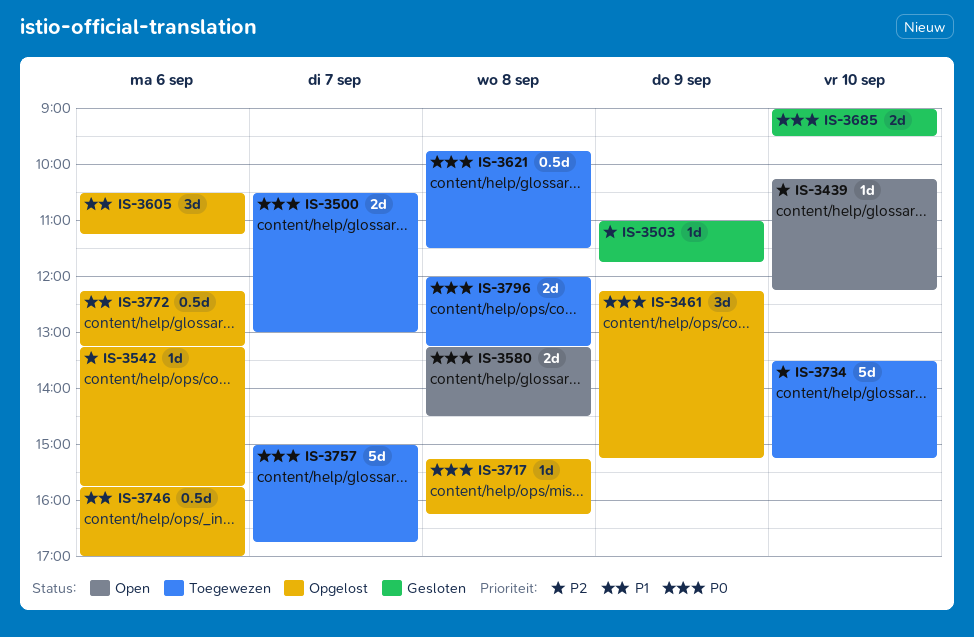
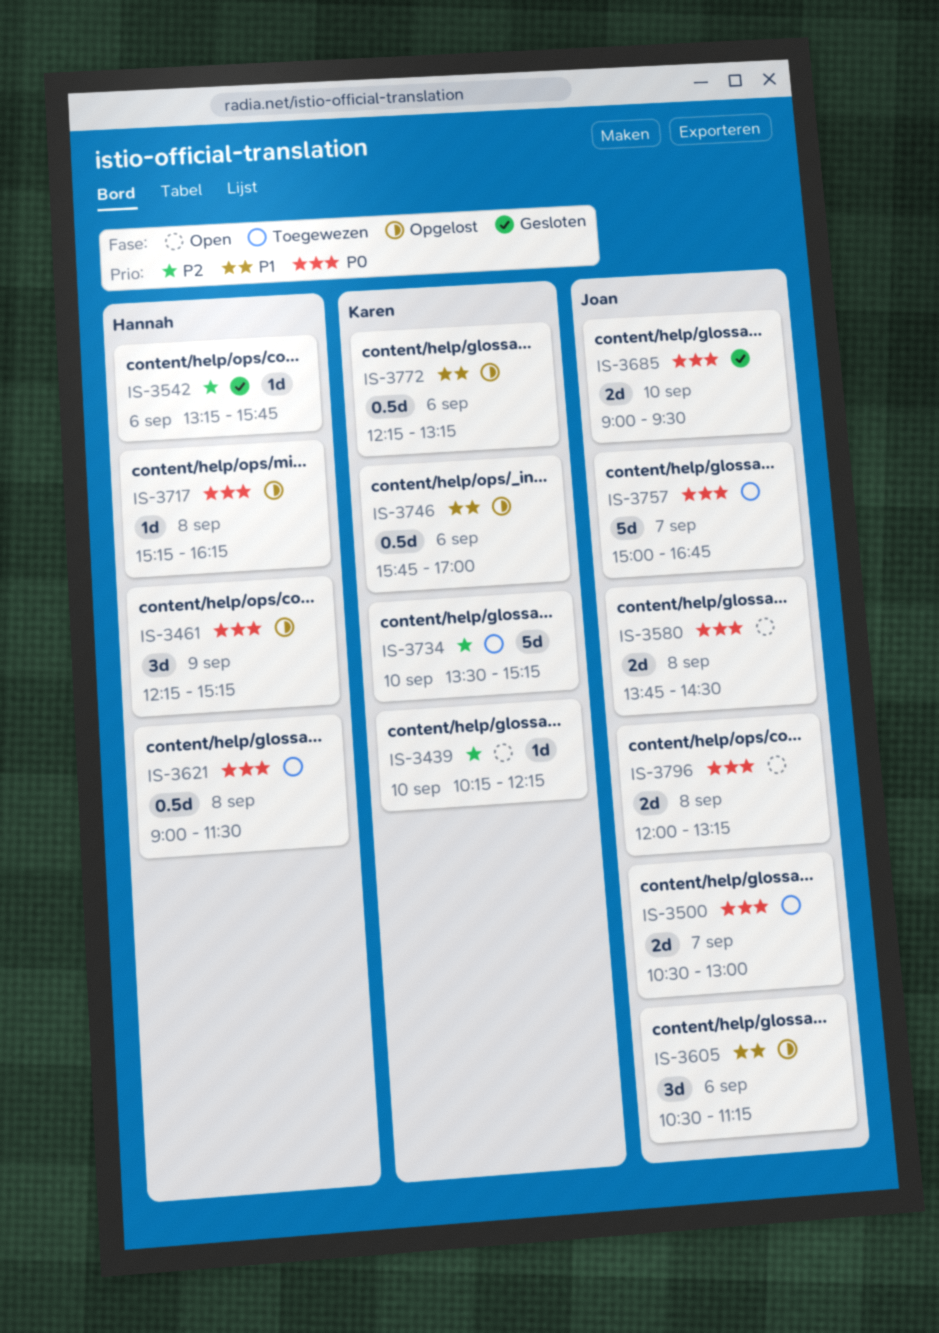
IS-3503: present -> none
IS-3542, status: Opgelost -> Gesloten
IS-3580, begins: 13:15 -> 13:45
IS-3621, begins: 09:45 -> 09:00
IS-3796, status: Toegewezen -> Open

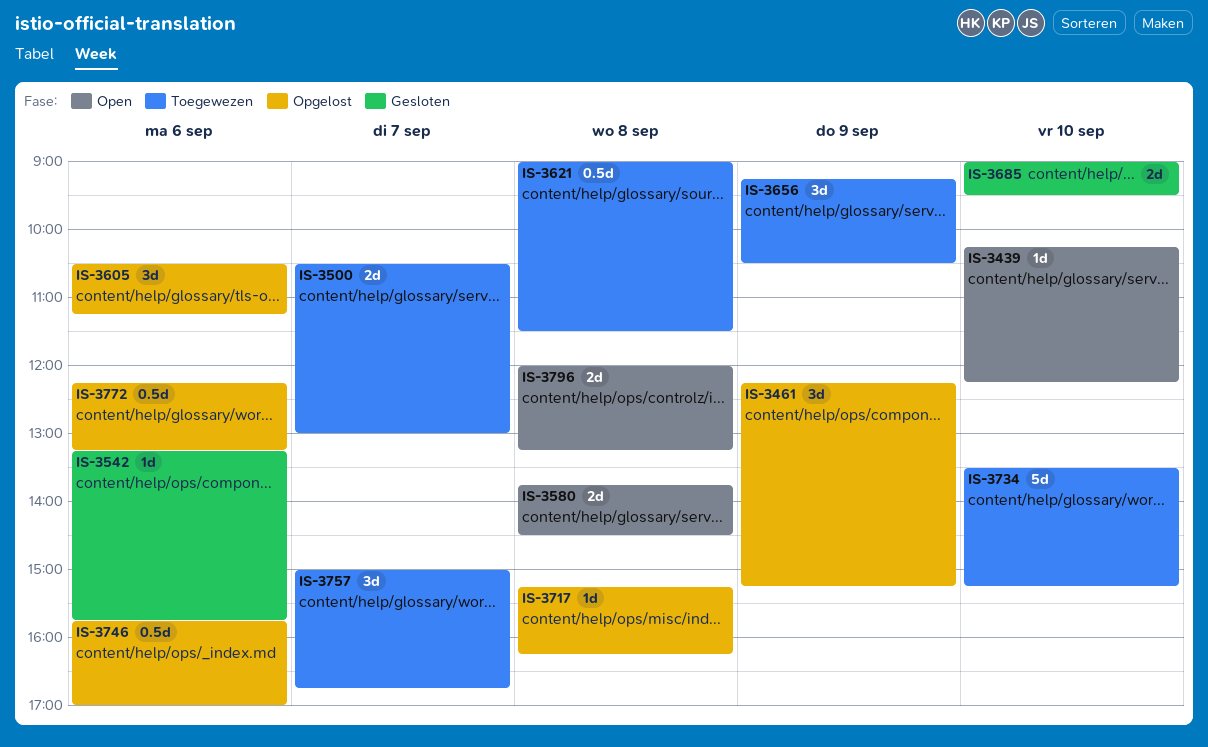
IS-3656: none -> present
IS-3757, estimate: 5d -> 3d

